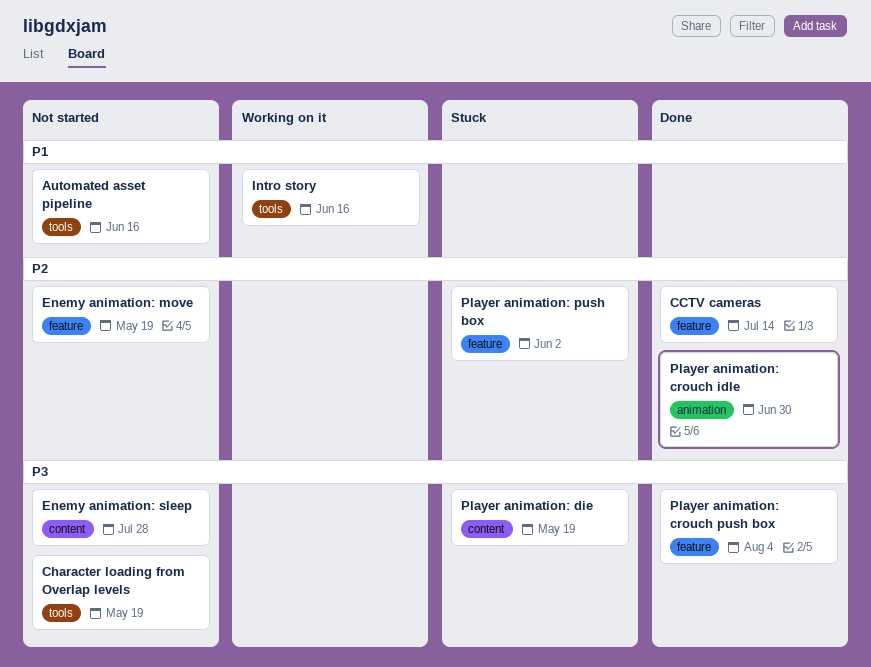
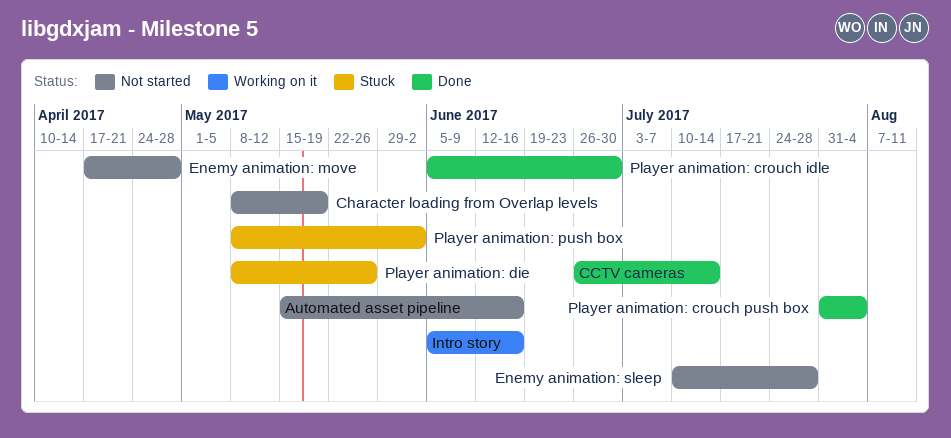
Enemy animation: move, due: May 19 -> Apr 28
Player animation: die, due: May 19 -> May 26

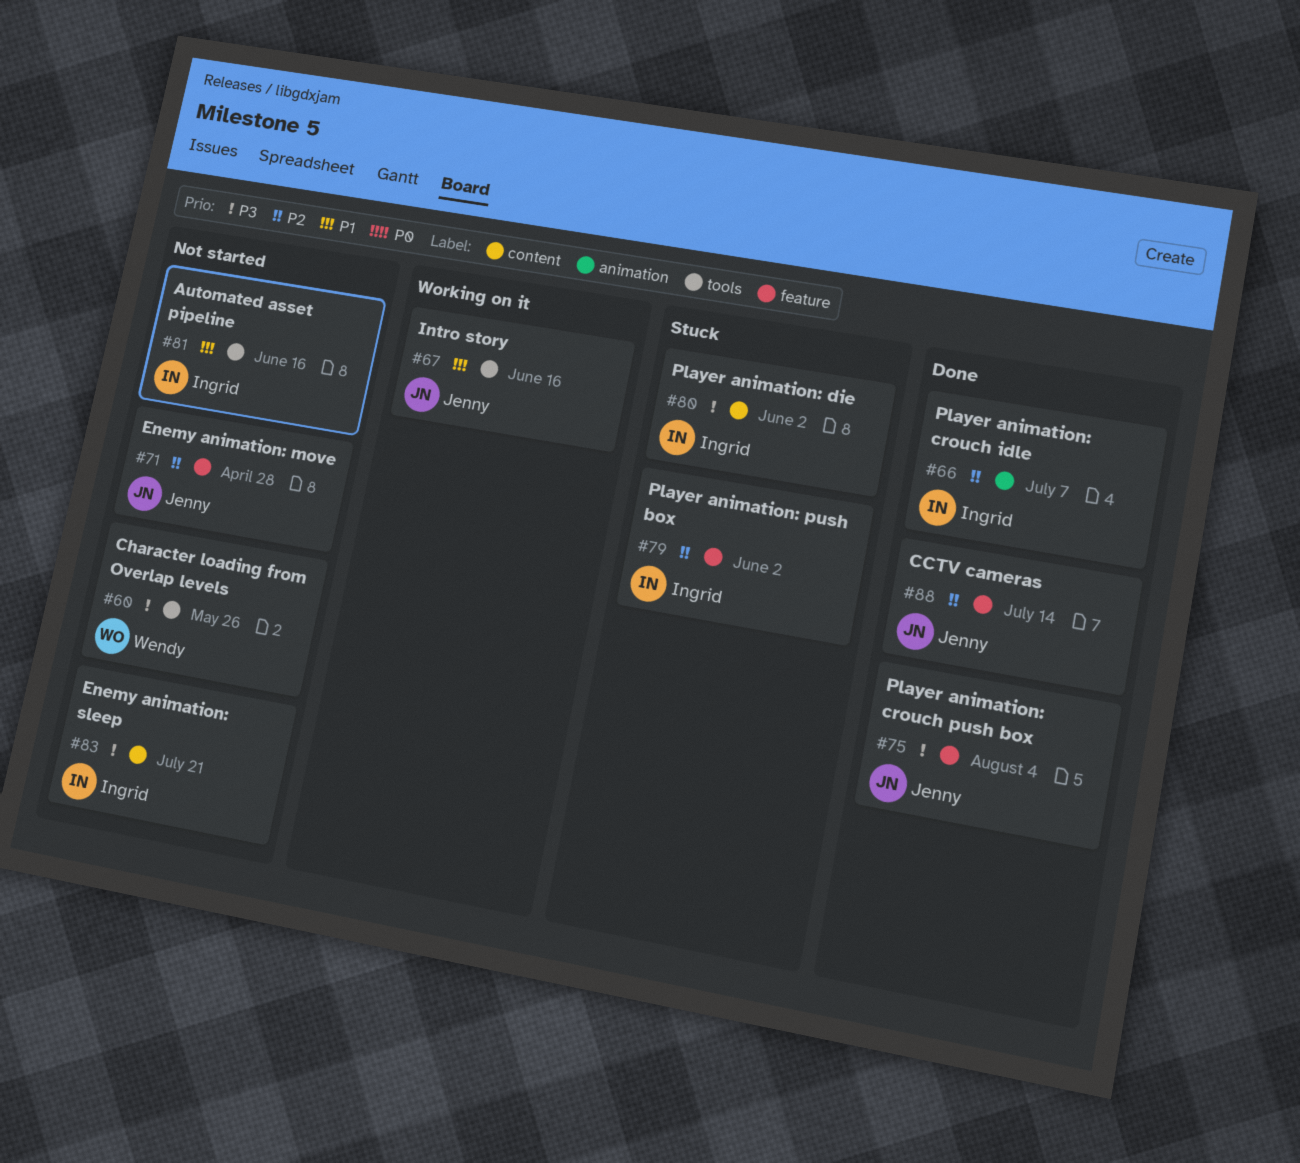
Character loading from Overlap levels, due: May 19 -> May 26
Enemy animation: sleep, due: Jul 28 -> Jul 21
Player animation: crouch idle, due: Jun 30 -> Jul 7
Player animation: die, due: May 26 -> Jun 2

